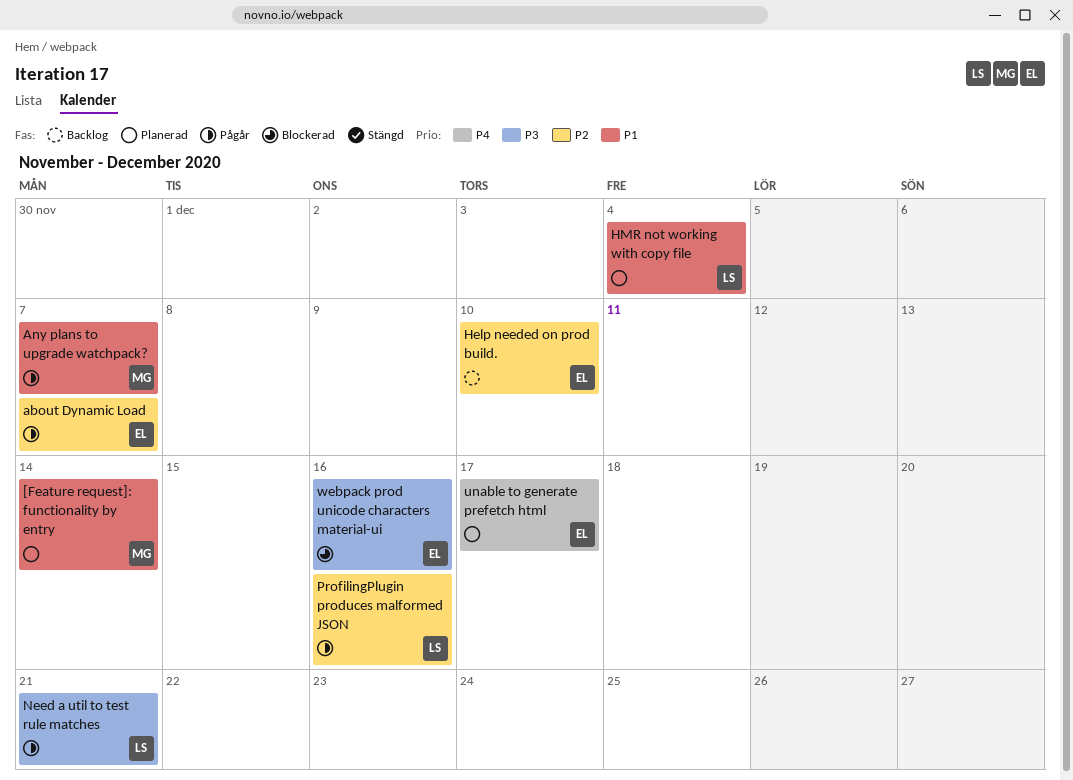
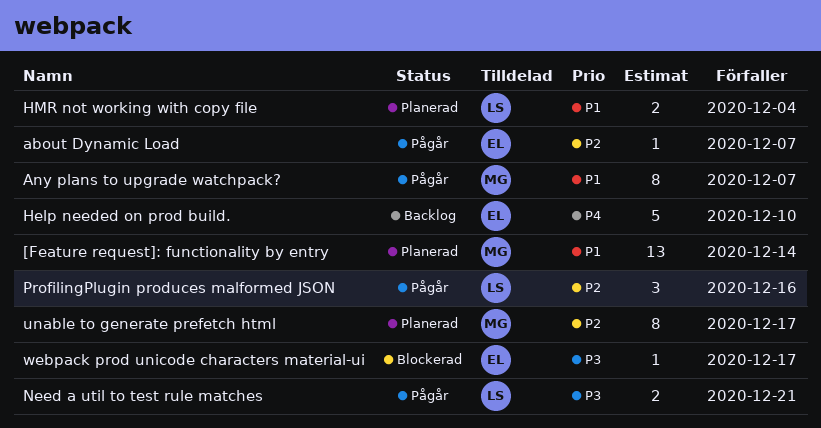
Help needed on prod build., priority: P2 -> P4
unable to generate prefetch html, owner: EL -> MG
unable to generate prefetch html, priority: P4 -> P2
webpack prod unicode characters material-ui, due: Dec 16 -> Dec 17

